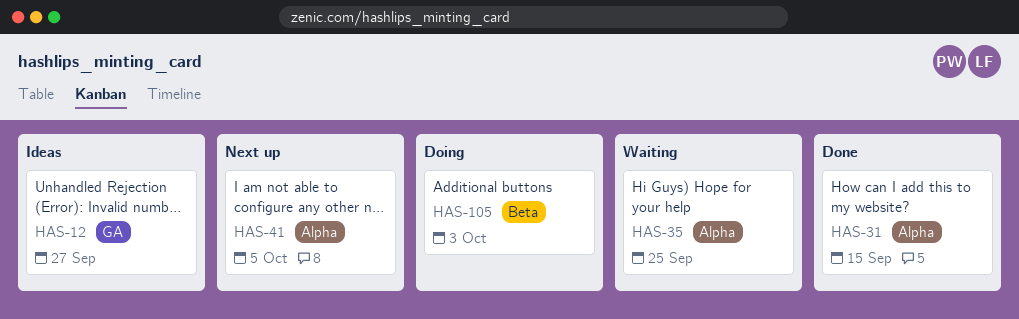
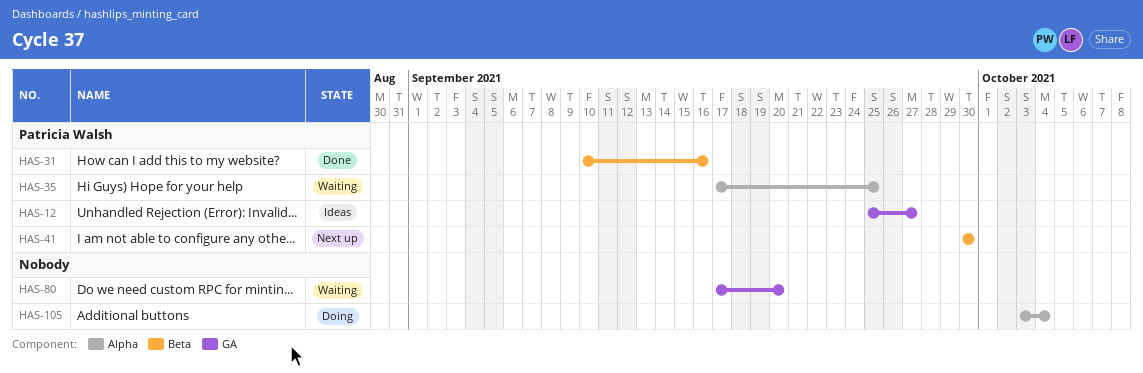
HAS-31, label: Alpha -> Beta
HAS-31, due: Sep 15 -> Sep 16
HAS-41, label: Alpha -> Beta
HAS-41, due: Oct 5 -> Sep 30
HAS-80: none -> present
HAS-105, label: Beta -> Alpha
HAS-105, due: Oct 3 -> Oct 4

